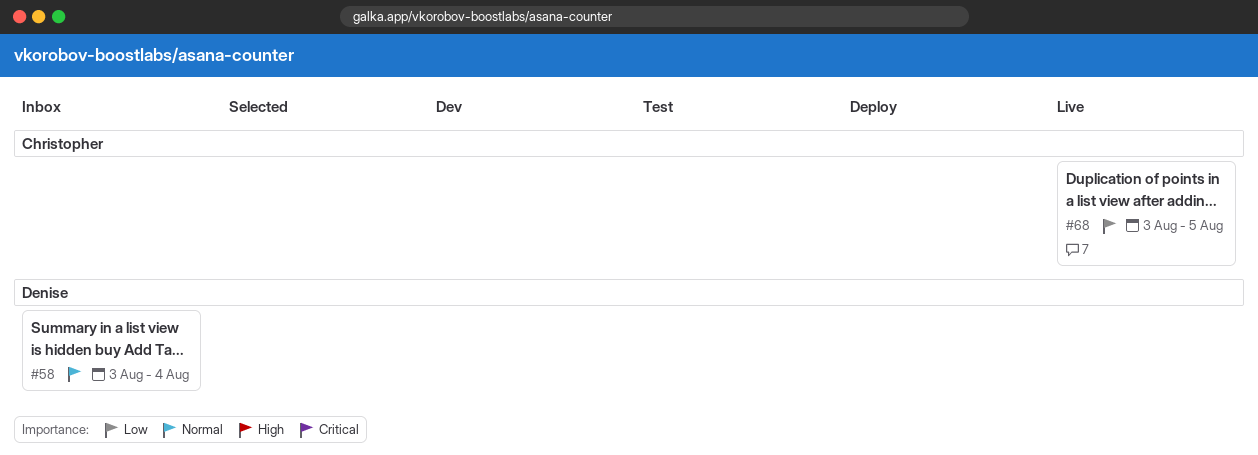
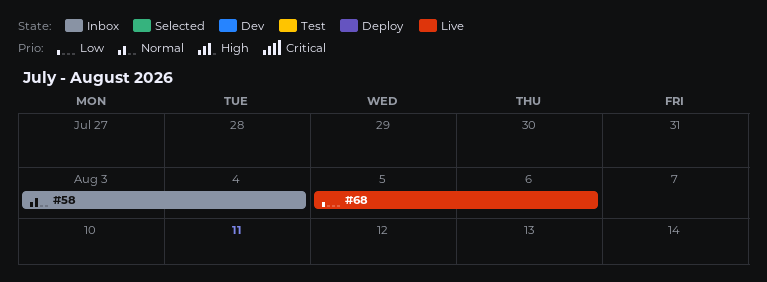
#68, start: Aug 3 -> Aug 5
#68, due: Aug 5 -> Aug 6

